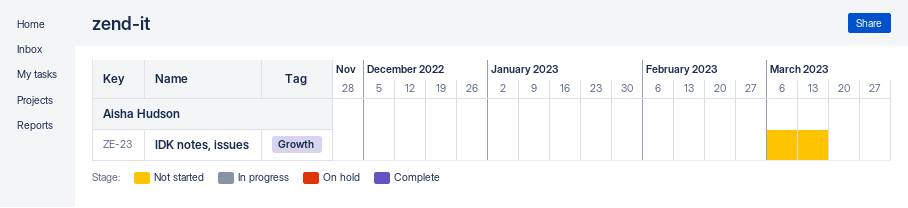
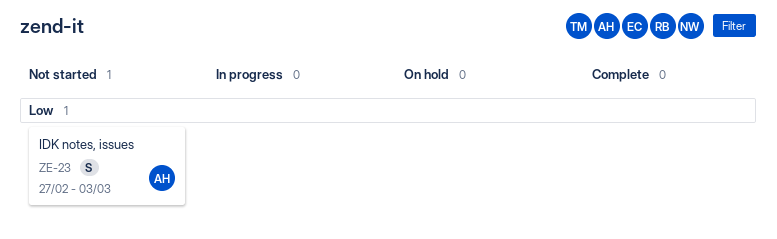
ZE-23, start: Mar 6 -> Feb 27
ZE-23, due: Mar 17 -> Mar 3

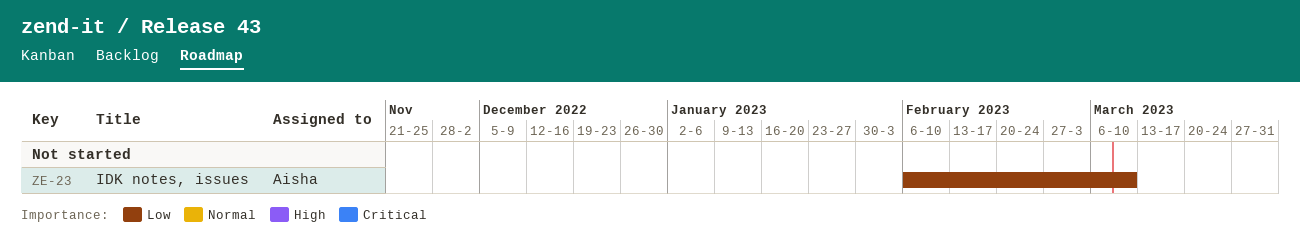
ZE-23, start: Feb 27 -> Feb 6
ZE-23, due: Mar 3 -> Mar 10

